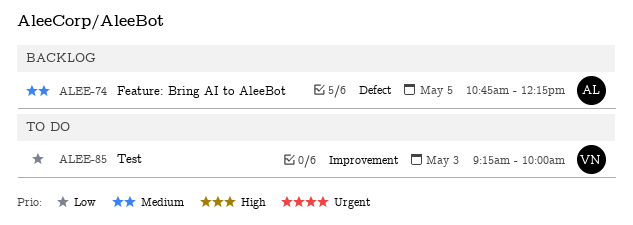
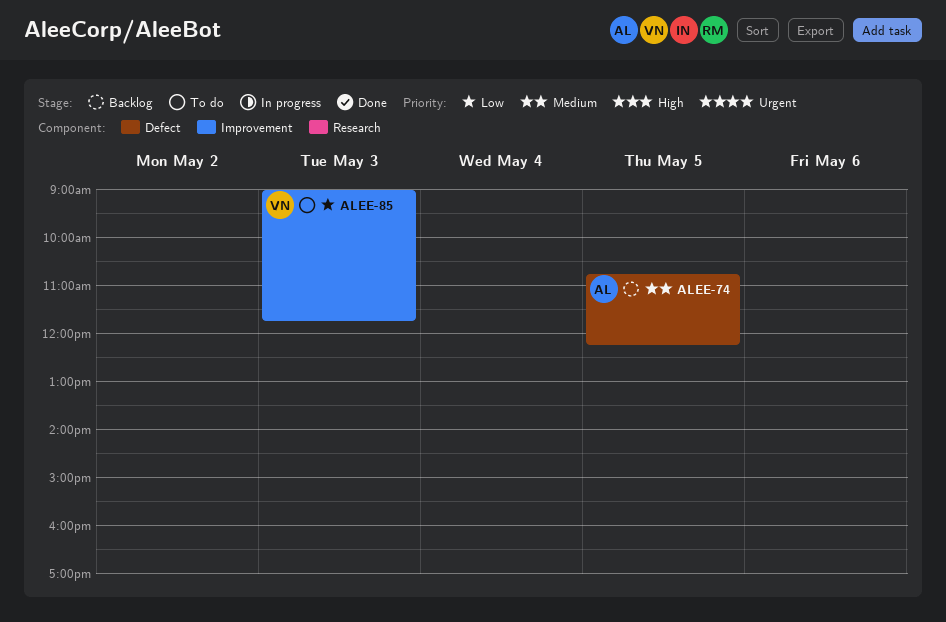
ALEE-85, begins: 09:15 -> 09:00
ALEE-85, ends: 10:00 -> 11:45

